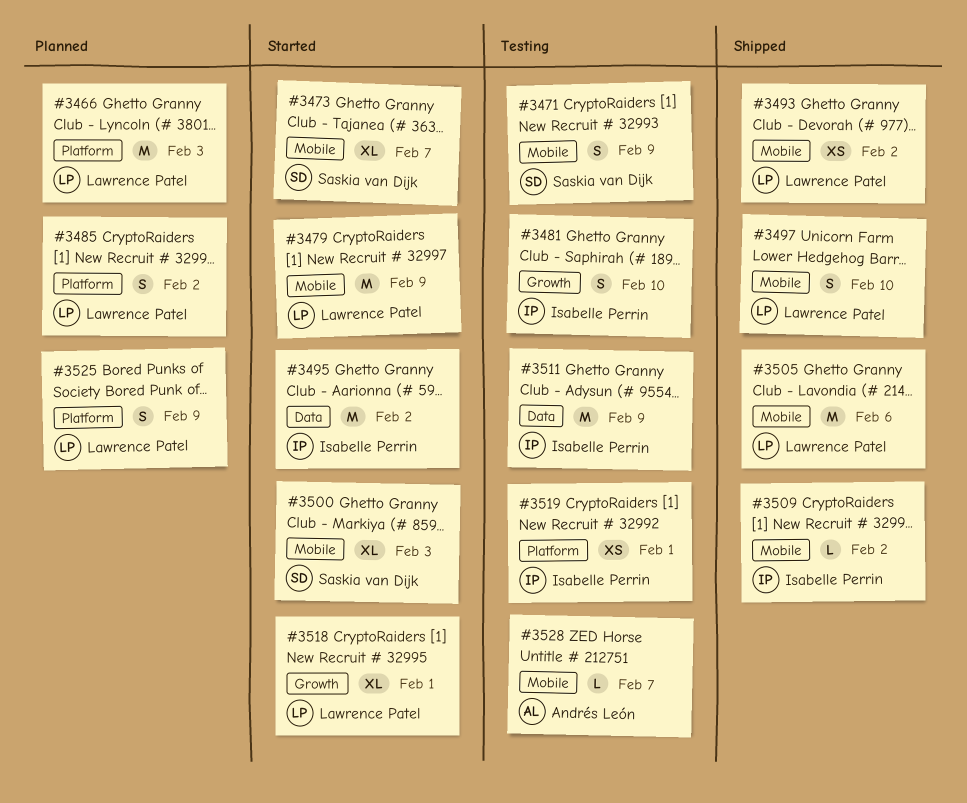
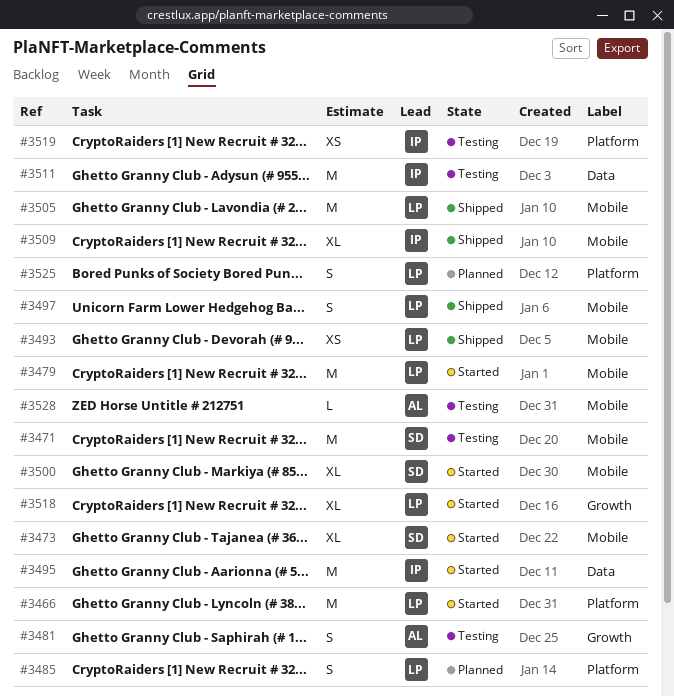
#3466, status: Planned -> Started
#3471, estimate: S -> M
#3481, owner: Isabelle Perrin -> Andrés León
#3509, estimate: L -> XL

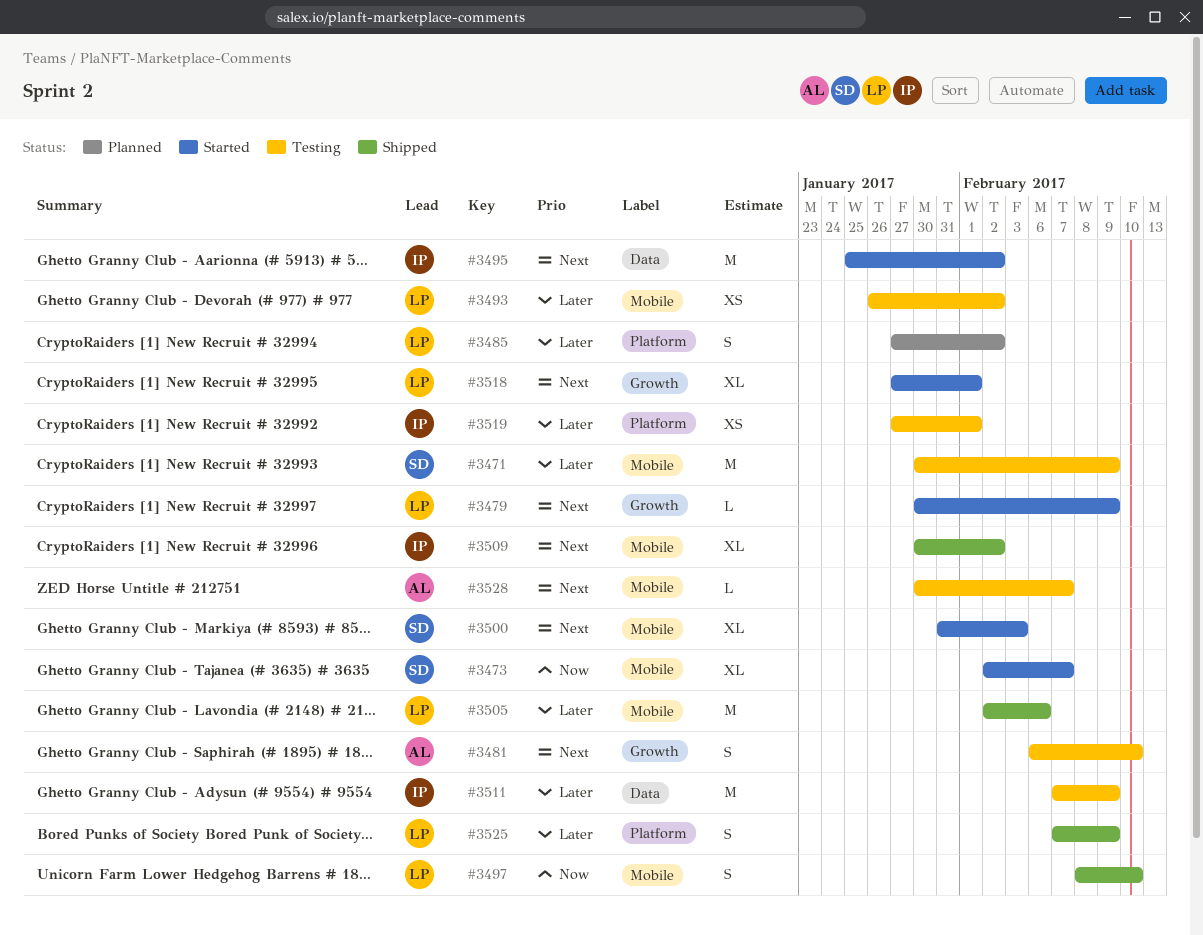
#3466: present -> none
#3479, label: Mobile -> Growth
#3479, estimate: M -> L
#3493, status: Shipped -> Testing
#3525, status: Planned -> Shipped

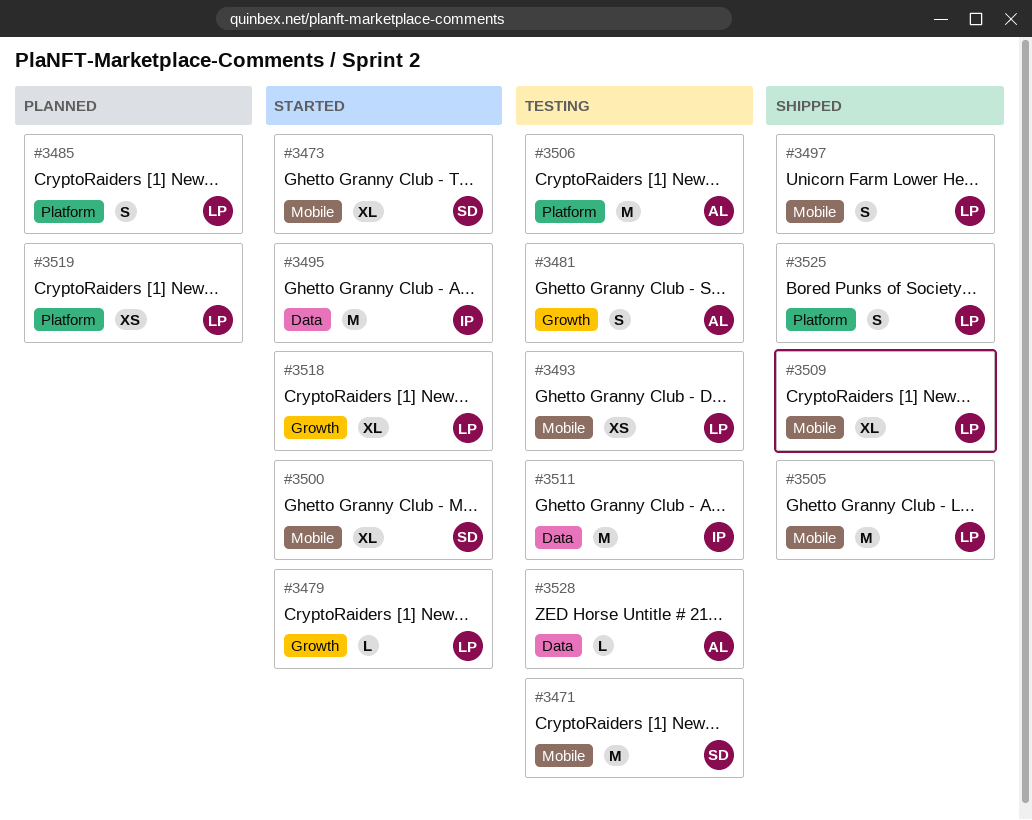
#3506: none -> present
#3509, owner: IP -> LP
#3519, status: Testing -> Planned
#3519, owner: IP -> LP
#3528, label: Mobile -> Data

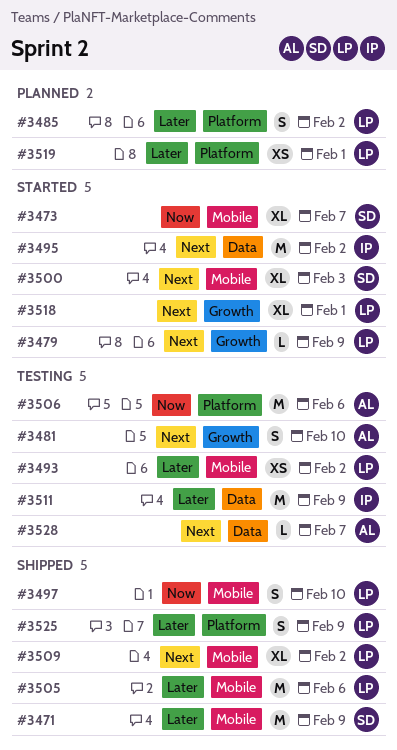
#3471, status: Testing -> Shipped

